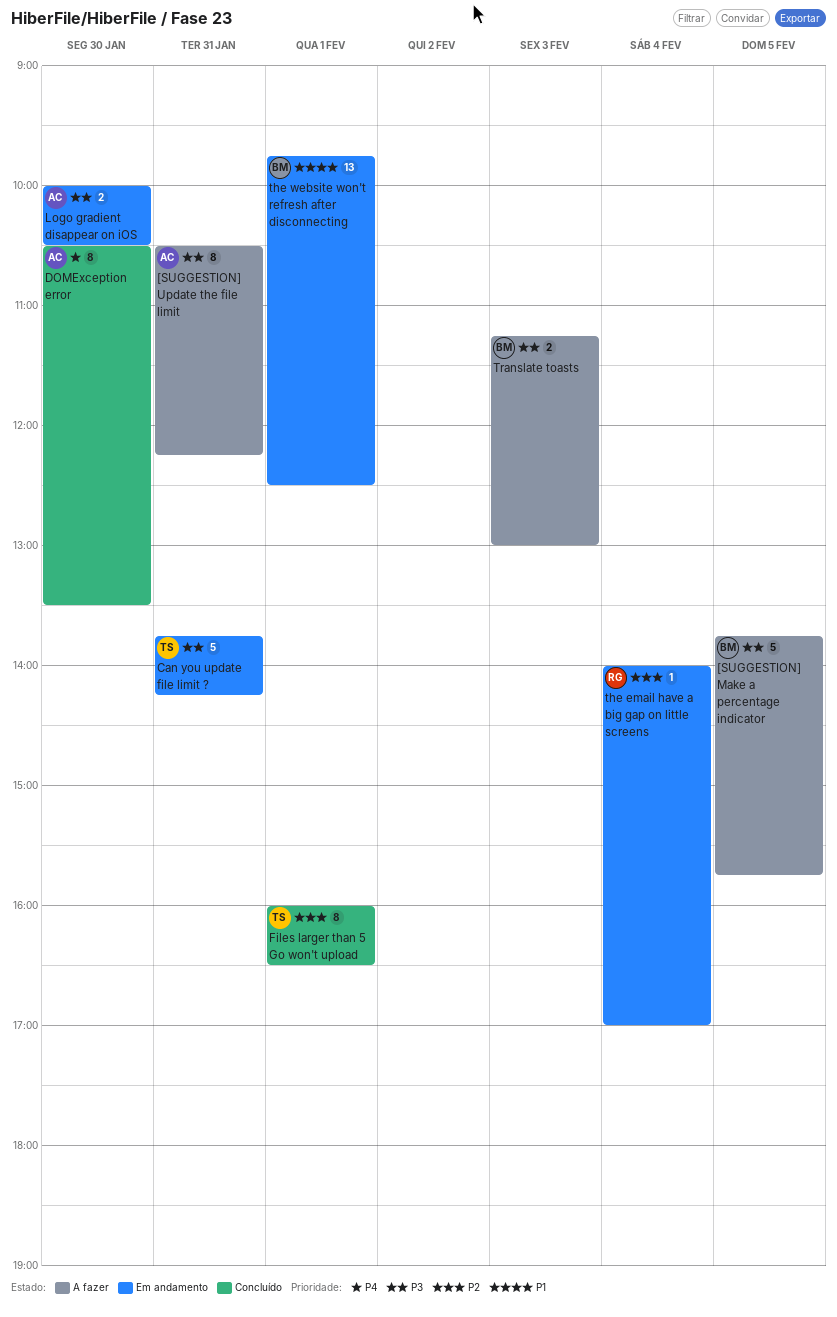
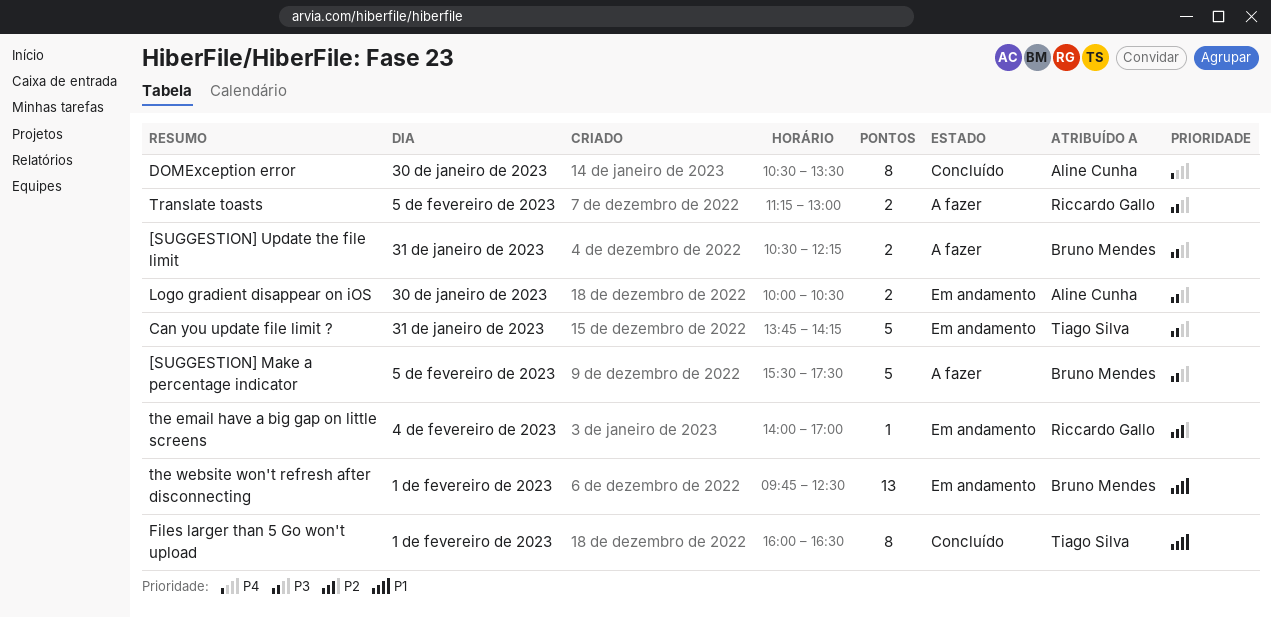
[SUGGESTION] Make a percentage indicator, begins: 13:45 -> 15:30
[SUGGESTION] Make a percentage indicator, ends: 15:45 -> 17:30
[SUGGESTION] Update the file limit, owner: Aline Cunha -> Bruno Mendes
[SUGGESTION] Update the file limit, estimate: 8 -> 2
Files larger than 5 Go won't upload, priority: P2 -> P1
Translate toasts, owner: Bruno Mendes -> Riccardo Gallo
Translate toasts, day: Feb 3 -> Feb 5

